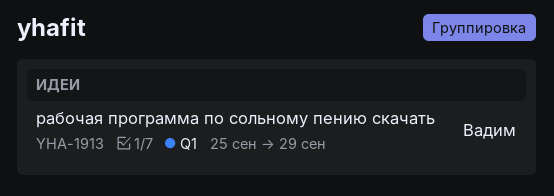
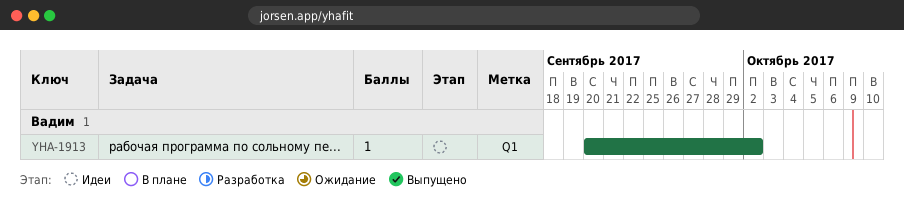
YHA-1913, start: Sep 25 -> Sep 20
YHA-1913, due: Sep 29 -> Oct 2

